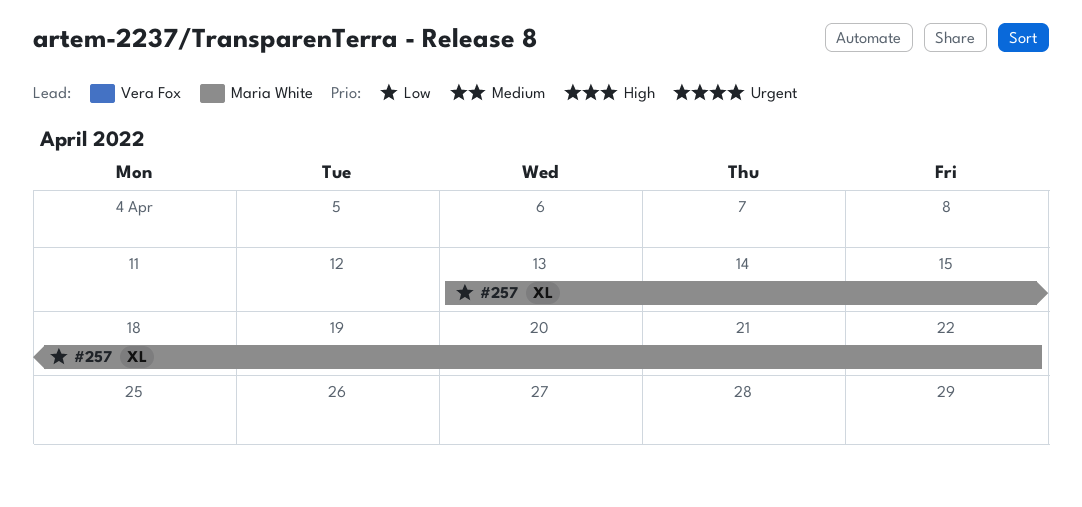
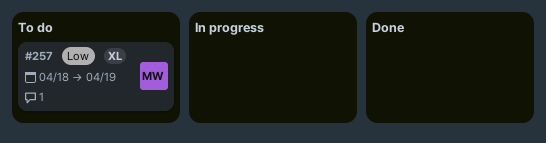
#257, start: Apr 13 -> Apr 18
#257, due: Apr 22 -> Apr 19

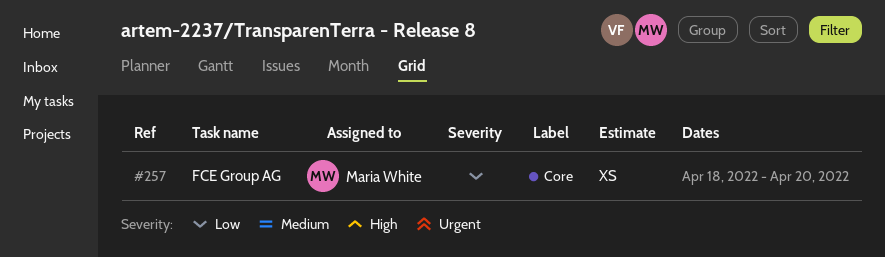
#257, estimate: XL -> XS
#257, due: Apr 19 -> Apr 20

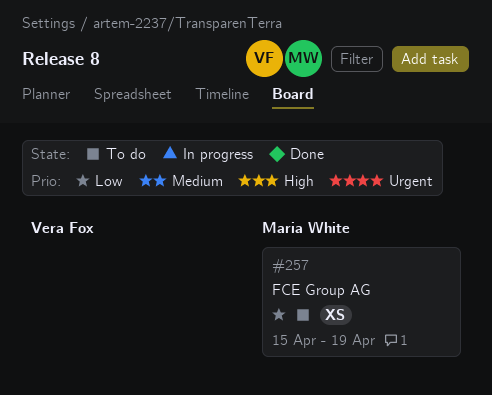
#257, start: Apr 18 -> Apr 15
#257, due: Apr 20 -> Apr 19

